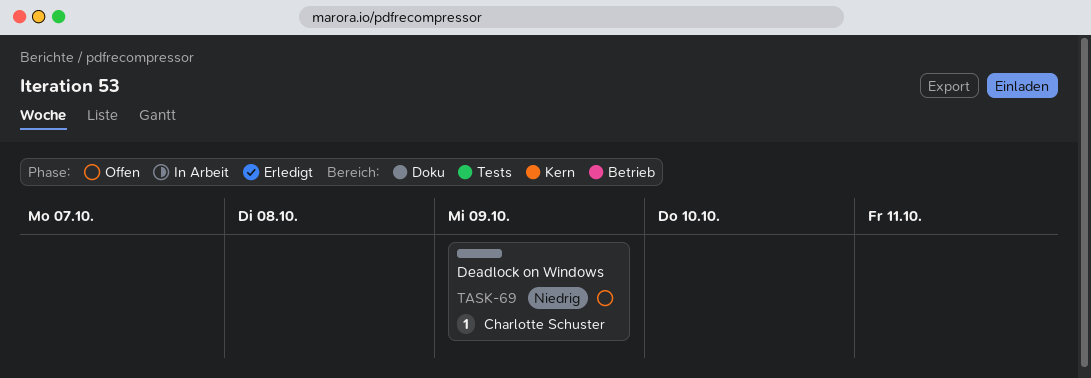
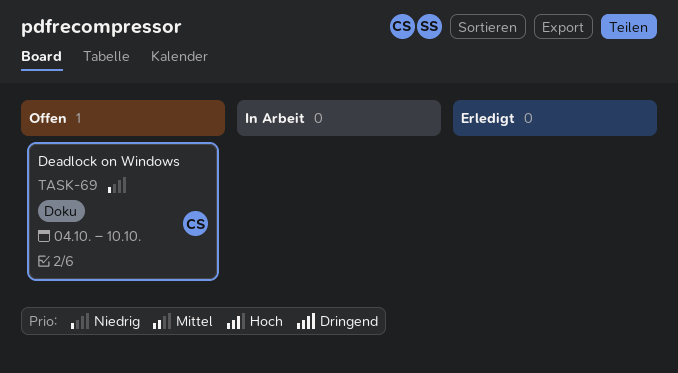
TASK-69, due: Oct 9 -> Oct 10

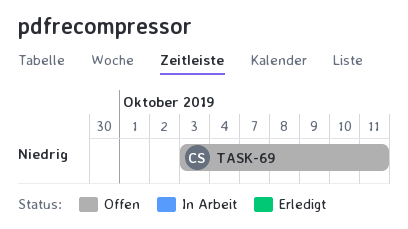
TASK-69, start: Oct 4 -> Oct 3
TASK-69, due: Oct 10 -> Oct 11

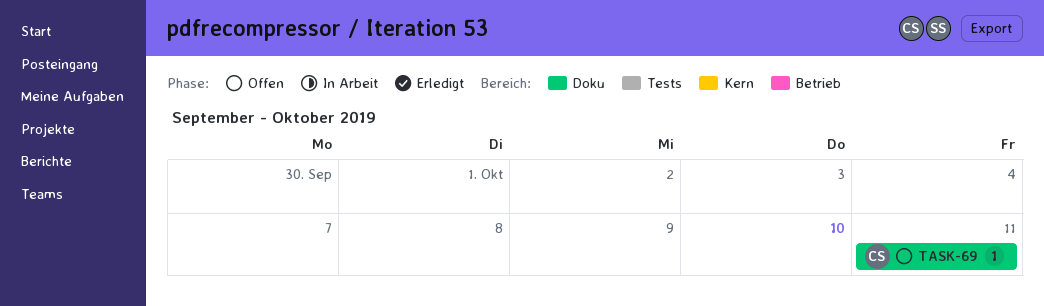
TASK-69, start: Oct 3 -> Oct 11

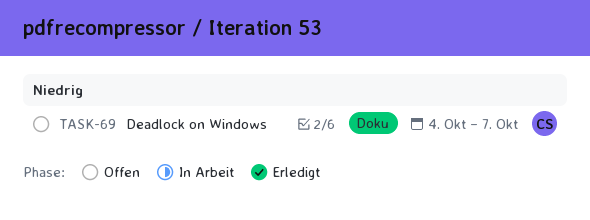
TASK-69, start: Oct 11 -> Oct 4
TASK-69, due: Oct 11 -> Oct 7

